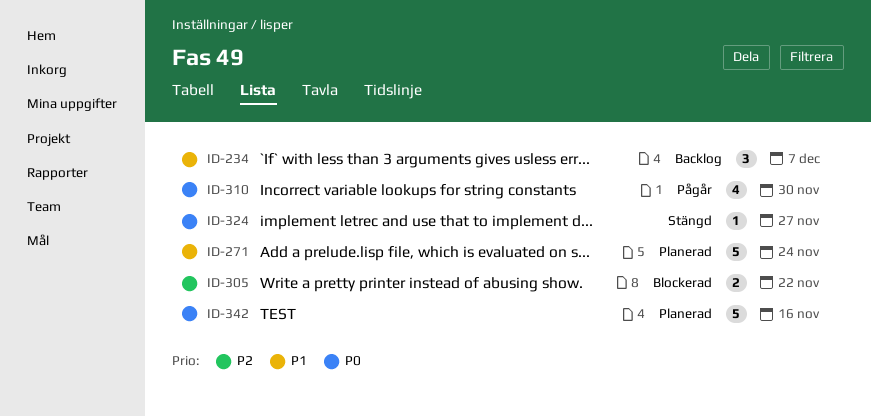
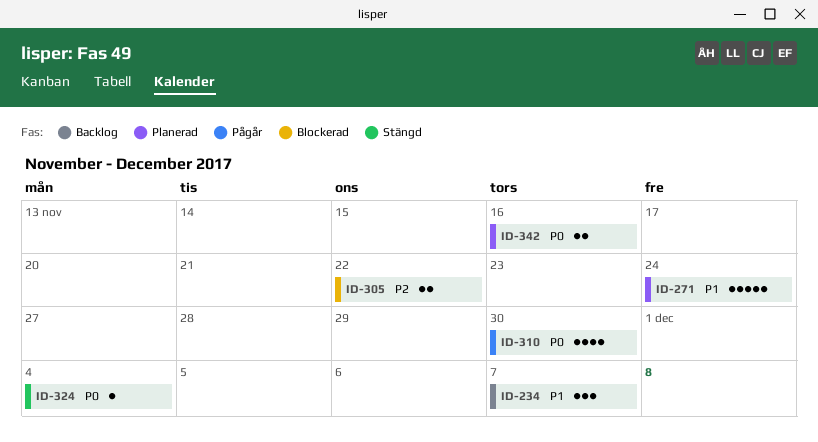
ID-324, due: Nov 27 -> Dec 4
ID-342, estimate: 5 -> 2

